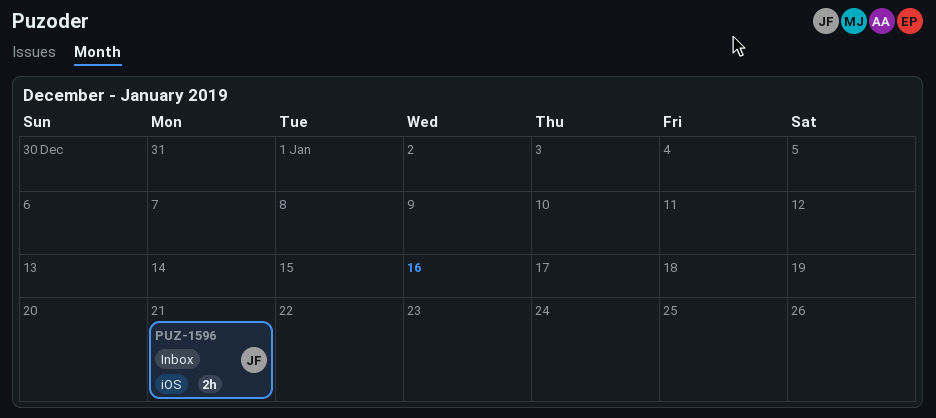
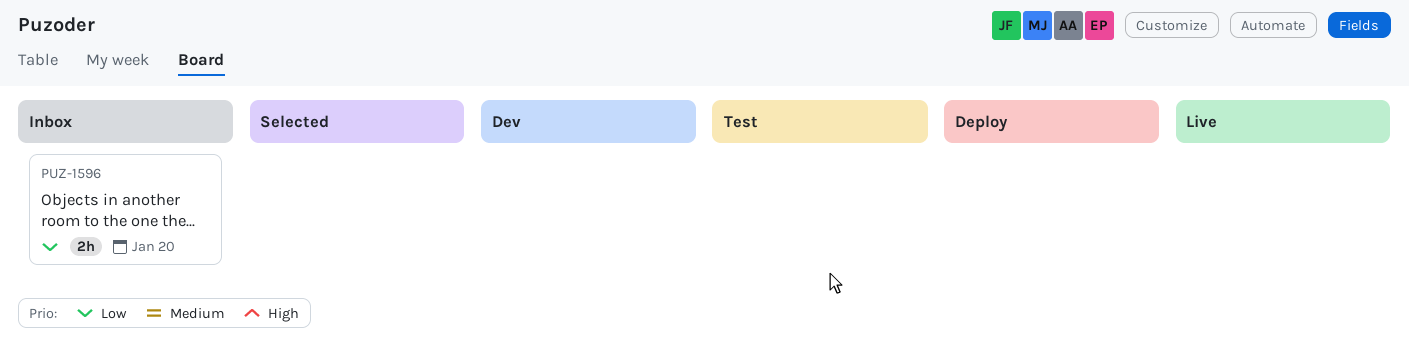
PUZ-1596, due: Jan 21 -> Jan 20

